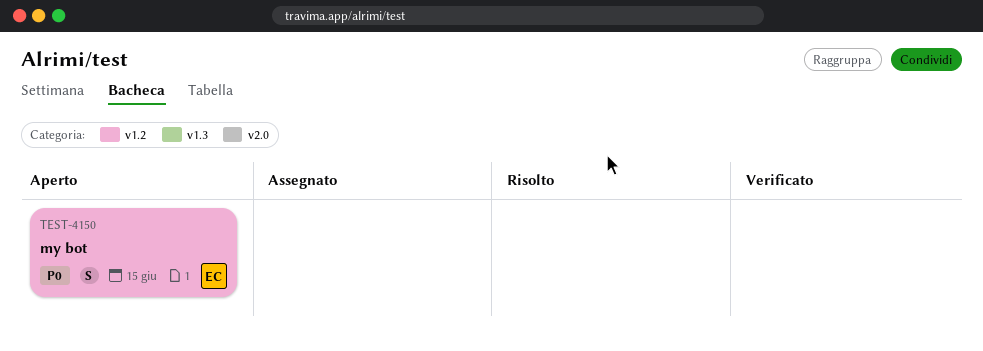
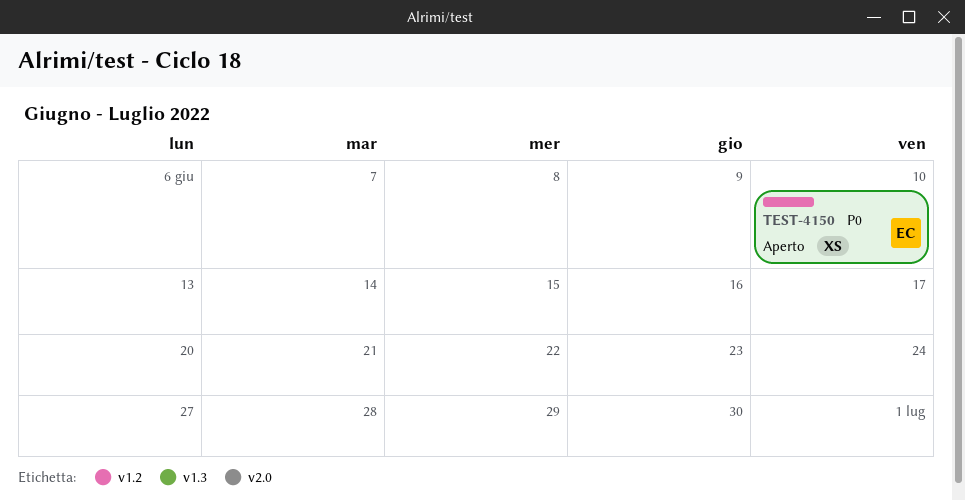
TEST-4150, estimate: S -> XS
TEST-4150, due: Jun 15 -> Jun 10

